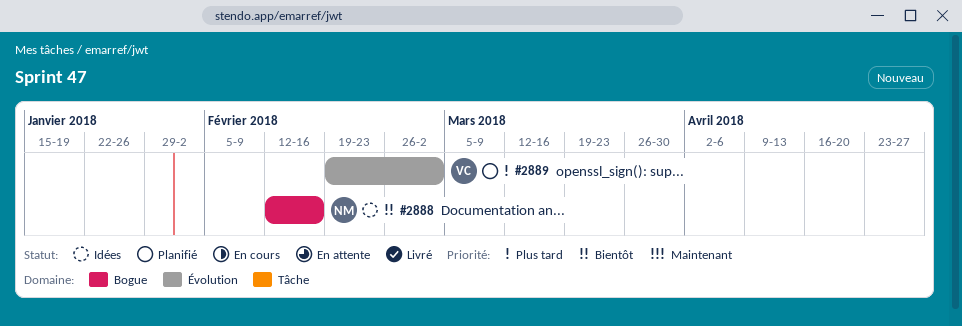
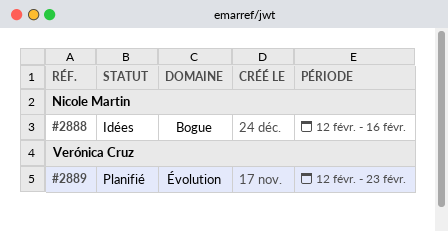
#2889, start: Feb 19 -> Feb 12
#2889, due: Mar 2 -> Feb 23

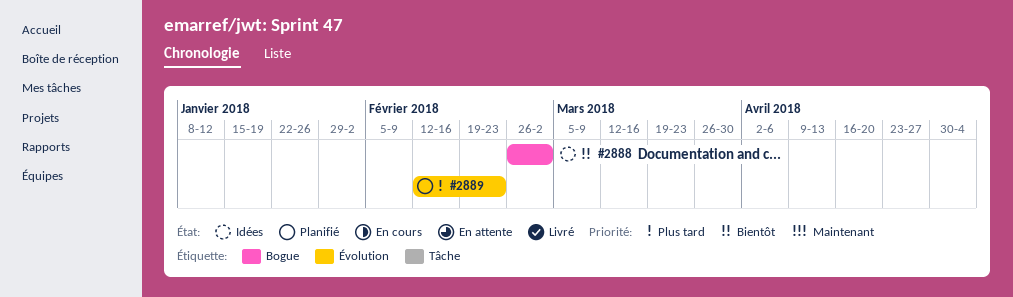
#2888, start: Feb 12 -> Feb 26
#2888, due: Feb 16 -> Mar 2

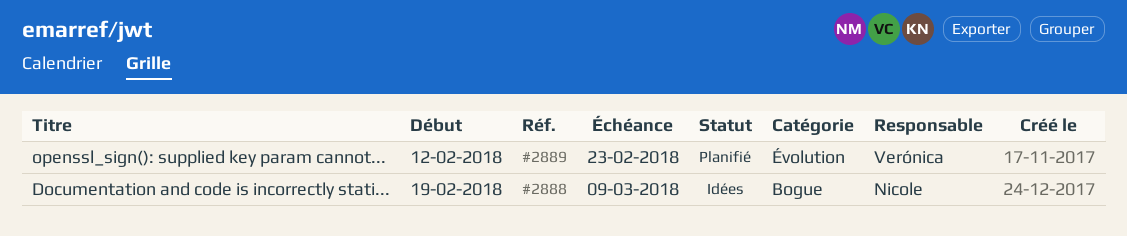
#2888, start: Feb 26 -> Feb 19
#2888, due: Mar 2 -> Mar 9

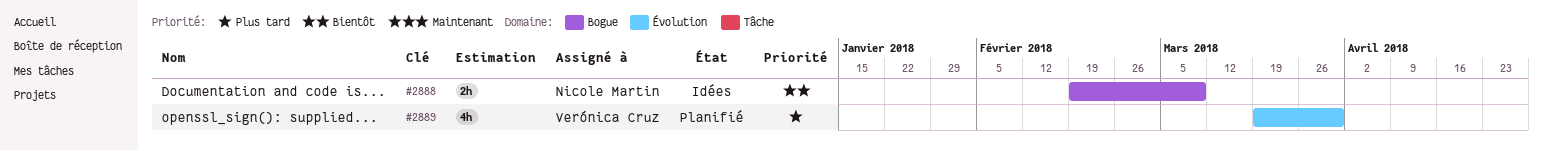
#2889, start: Feb 12 -> Mar 19
#2889, due: Feb 23 -> Mar 30

